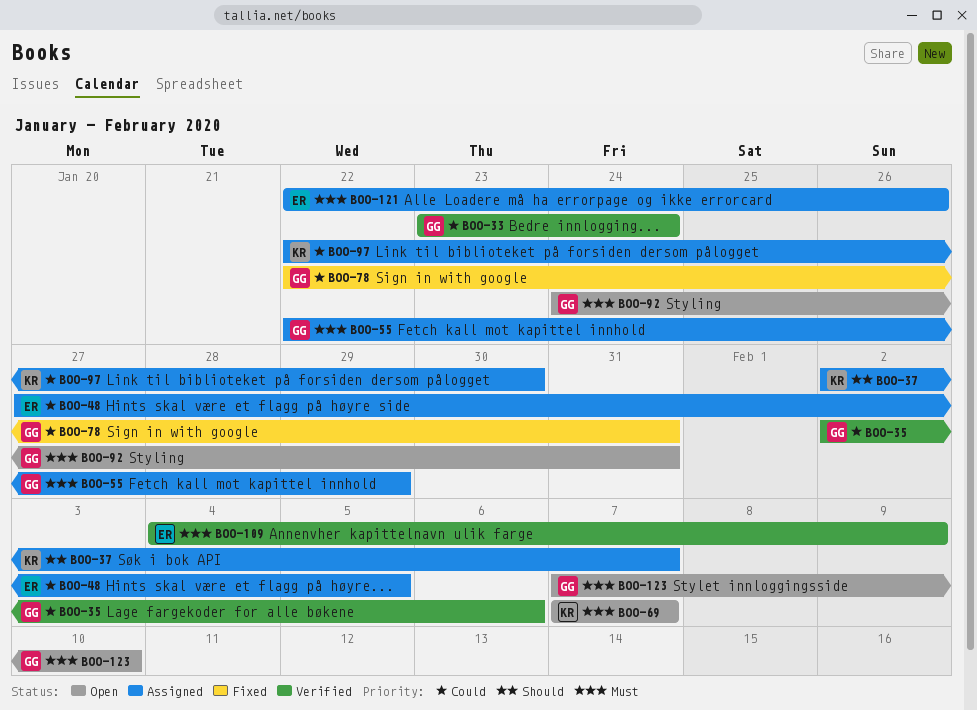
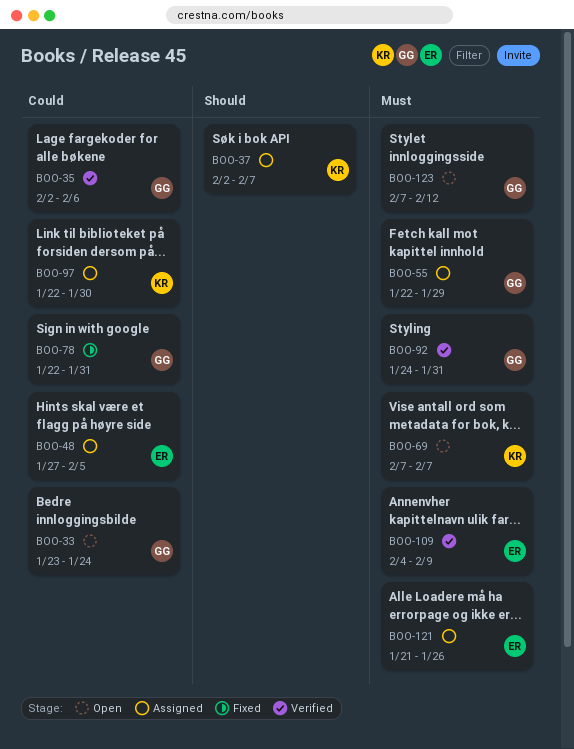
BOO-33, status: Verified -> Open
BOO-92, status: Open -> Verified
BOO-121, start: Jan 22 -> Jan 21
BOO-123, due: Feb 10 -> Feb 12

